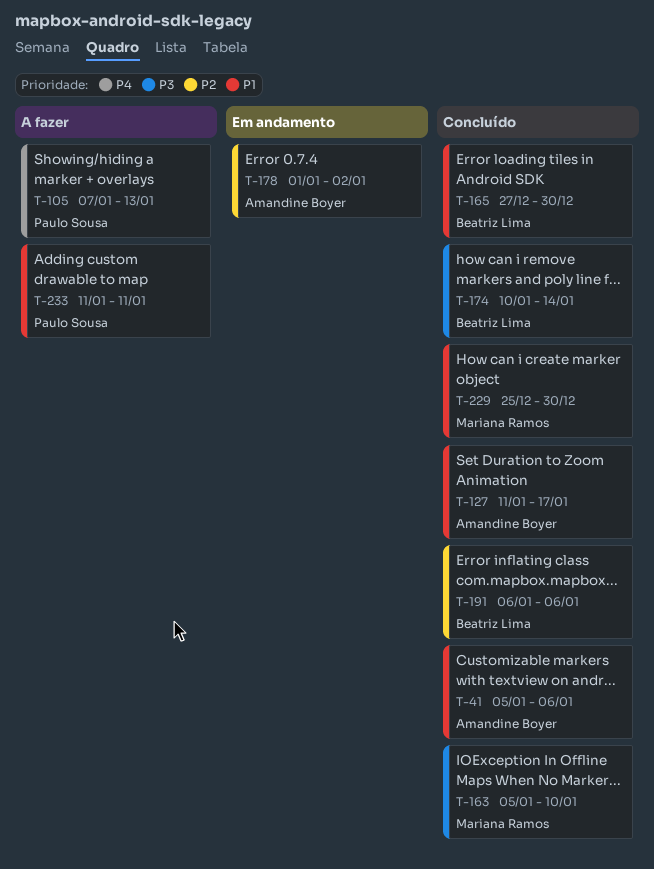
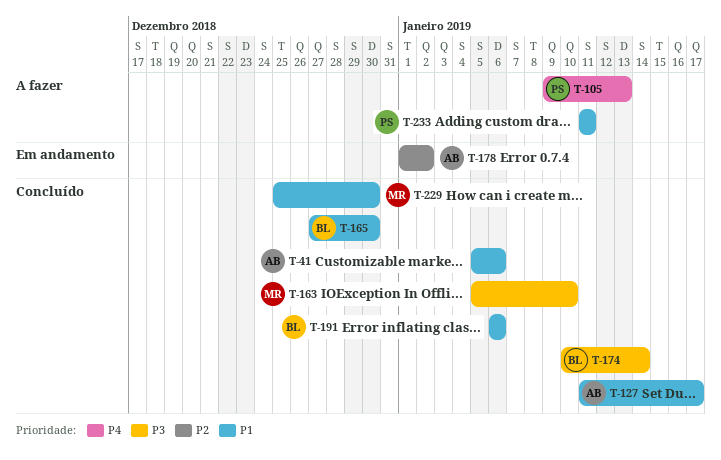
T-105, start: Jan 7 -> Jan 9
T-191, priority: P2 -> P1

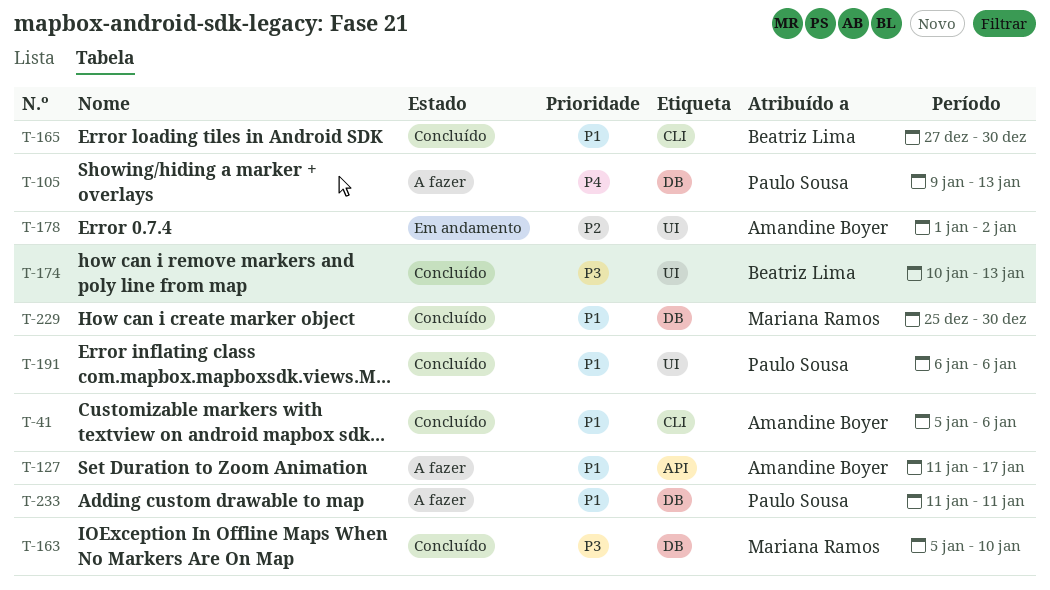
T-127, status: Concluído -> A fazer
T-174, due: Jan 14 -> Jan 13
T-191, owner: Beatriz Lima -> Paulo Sousa

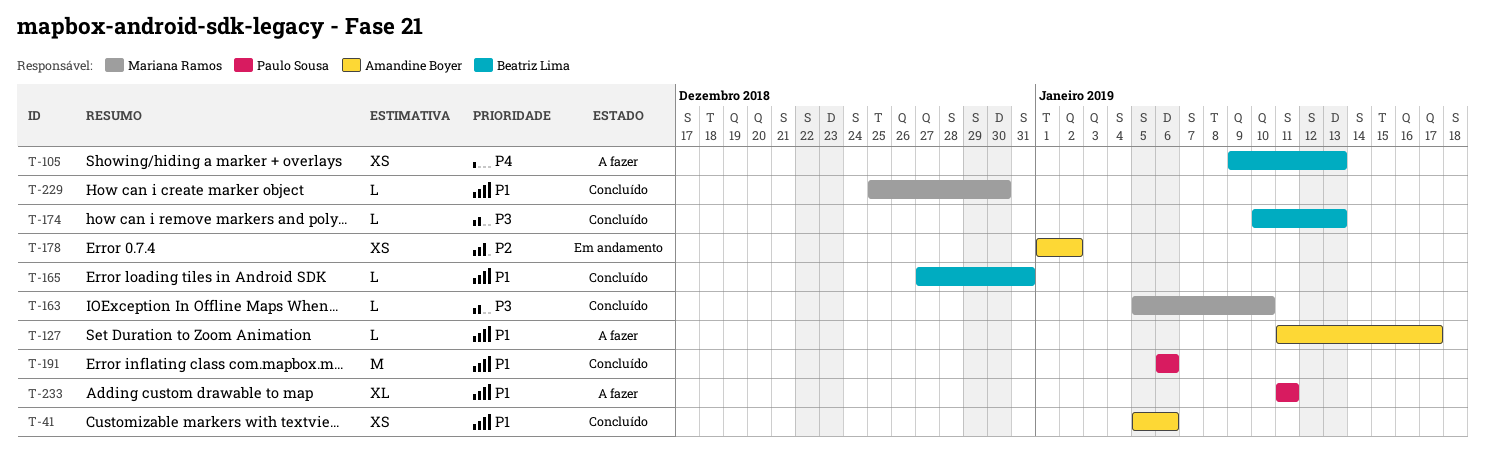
T-105, owner: Paulo Sousa -> Beatriz Lima
T-165, due: Dec 30 -> Dec 31

